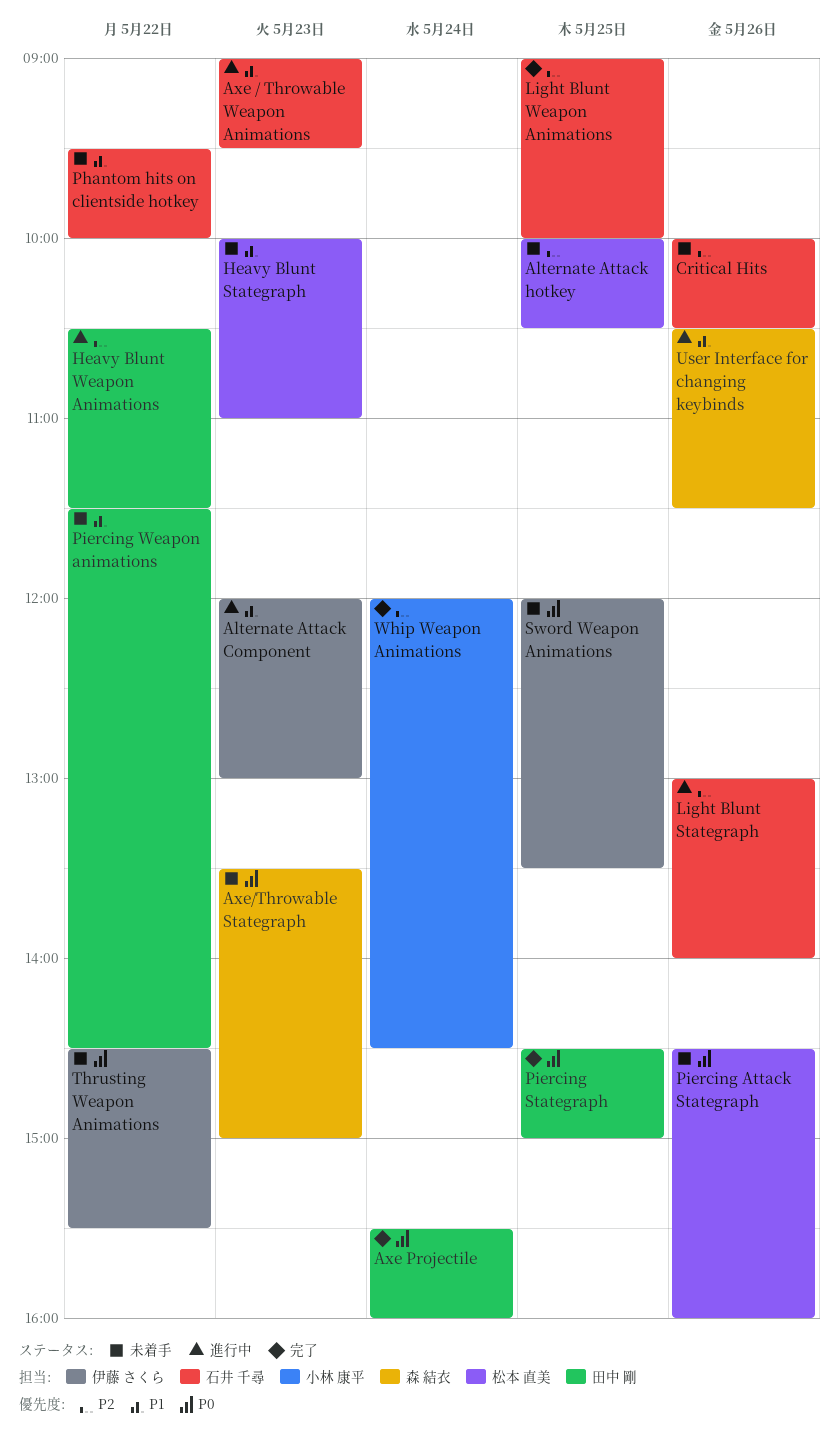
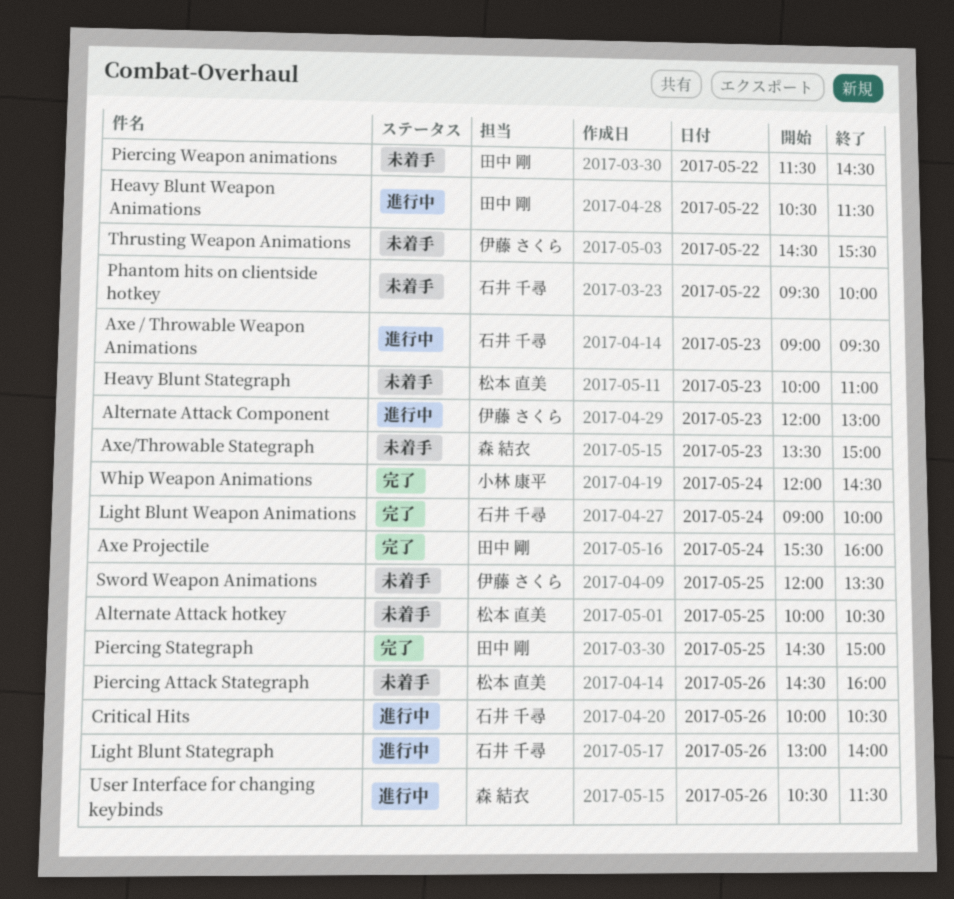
Critical Hits, status: 未着手 -> 進行中
Light Blunt Weapon Animations, day: May 25 -> May 24

